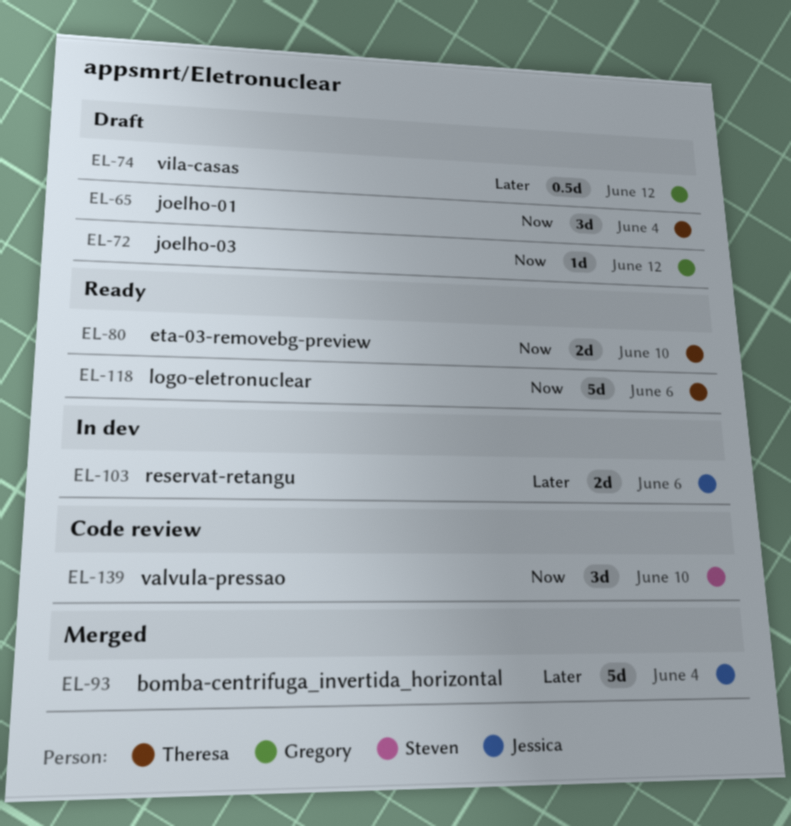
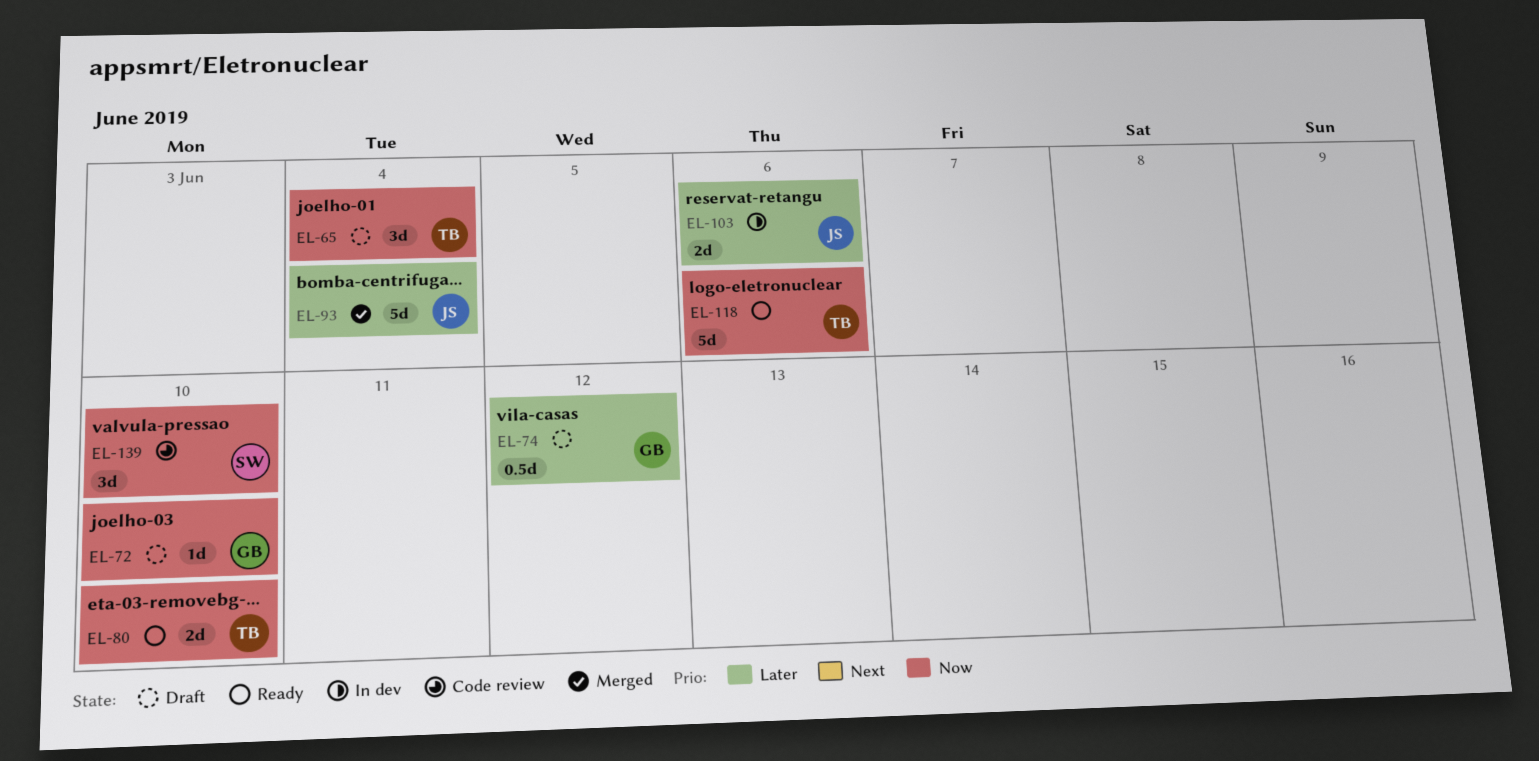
EL-72, due: Jun 12 -> Jun 10

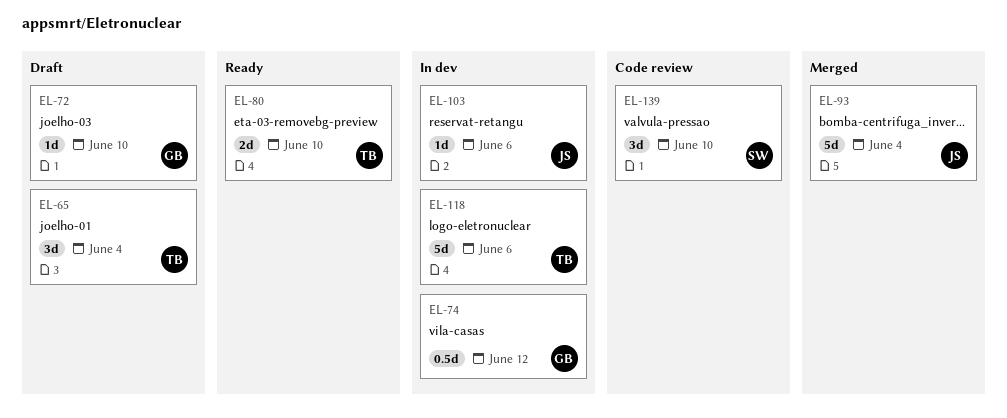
EL-74, status: Draft -> In dev
EL-103, estimate: 2d -> 1d
EL-118, status: Ready -> In dev

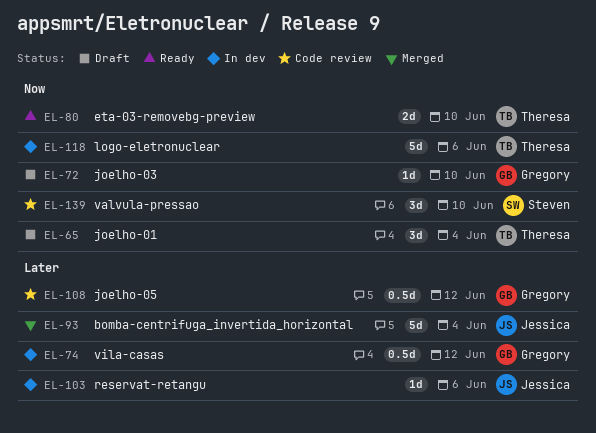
EL-108: none -> present

